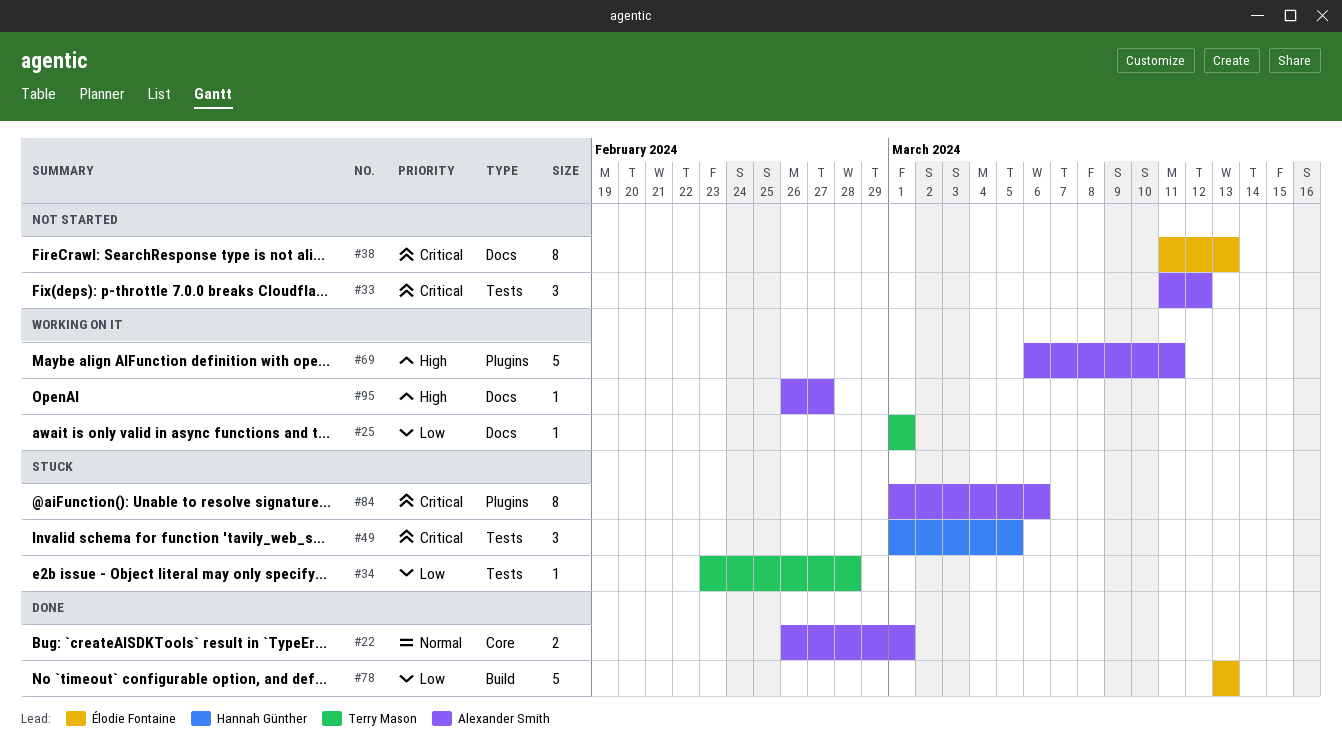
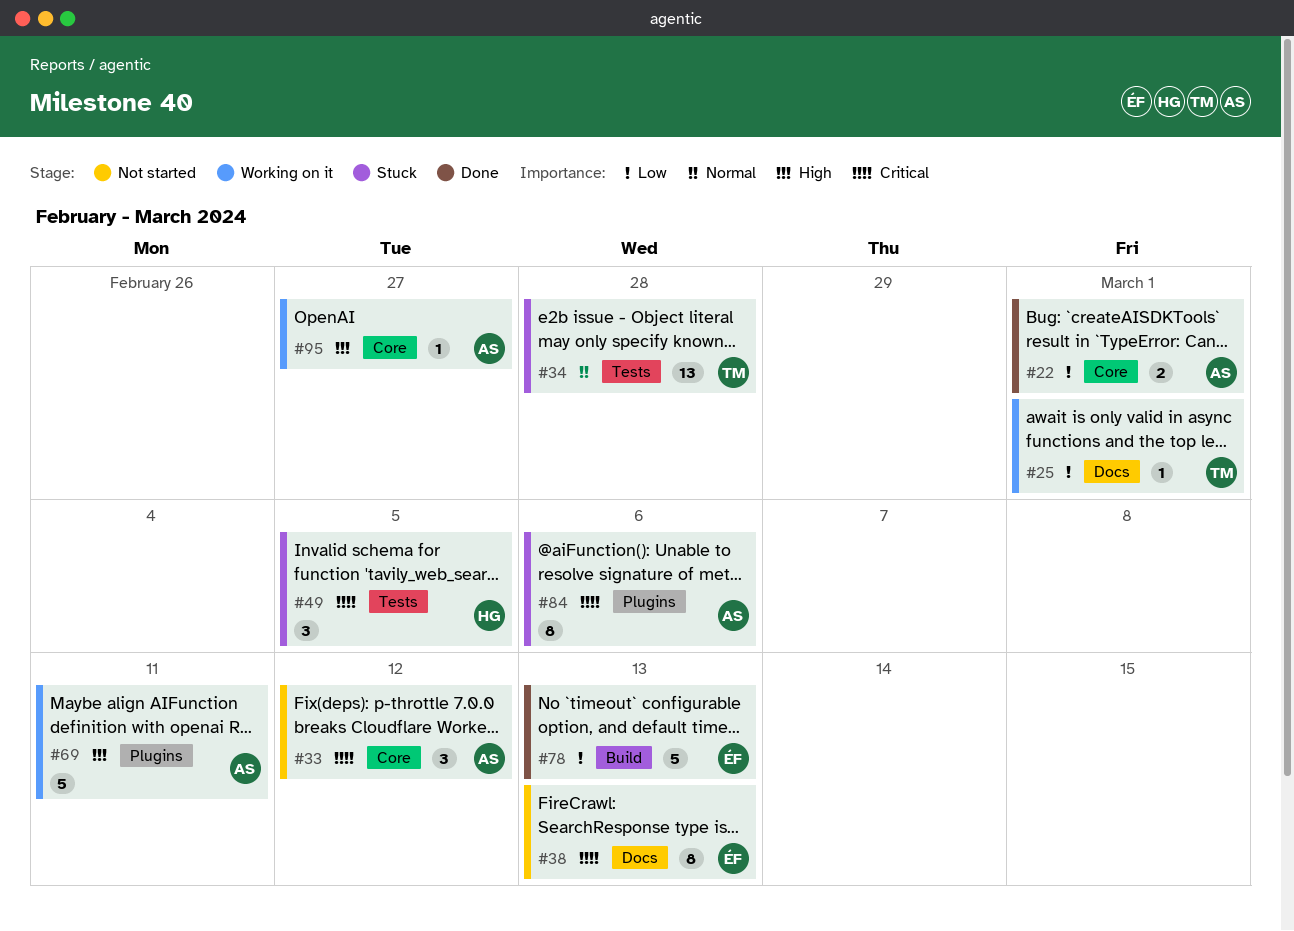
#22, priority: Normal -> Low
#33, label: Tests -> Core
#34, priority: Low -> Normal
#34, estimate: 1 -> 13
#95, label: Docs -> Core

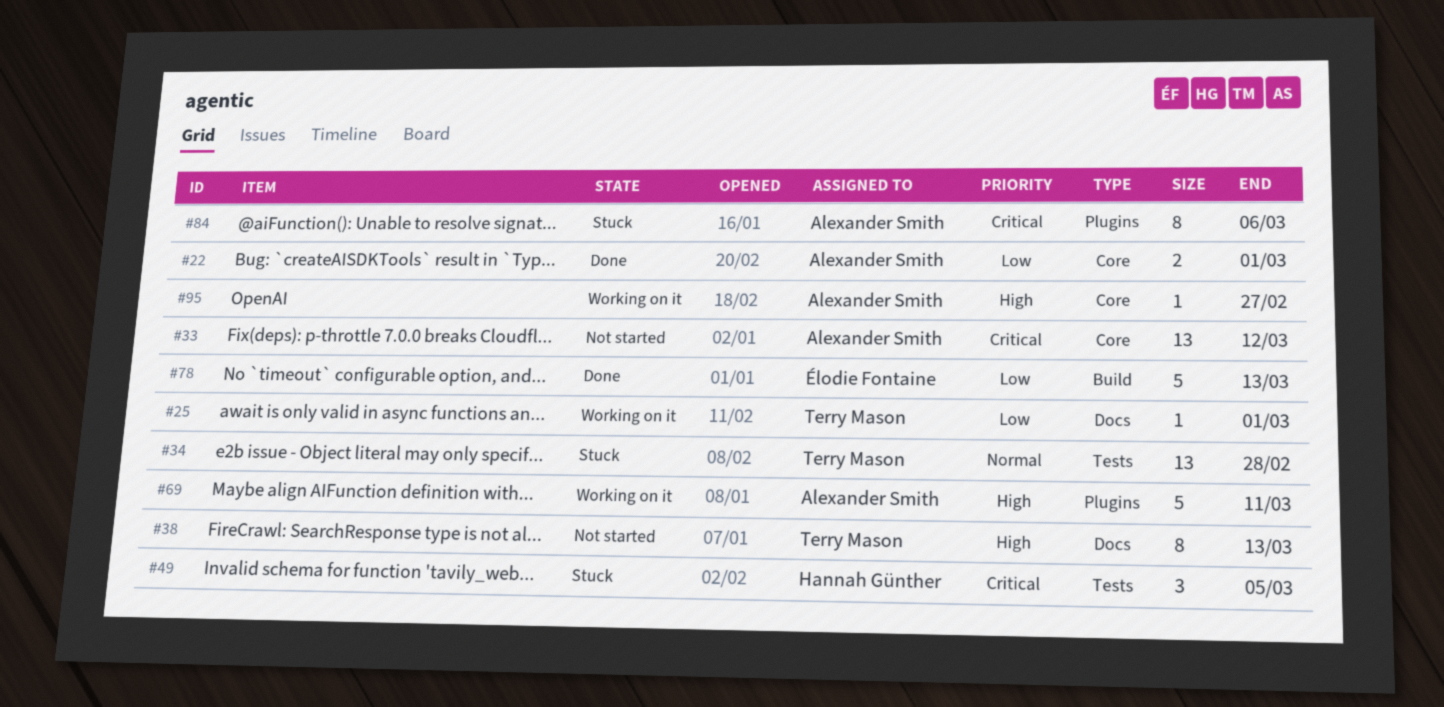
#33, estimate: 3 -> 13
#38, owner: Élodie Fontaine -> Terry Mason
#38, priority: Critical -> High

